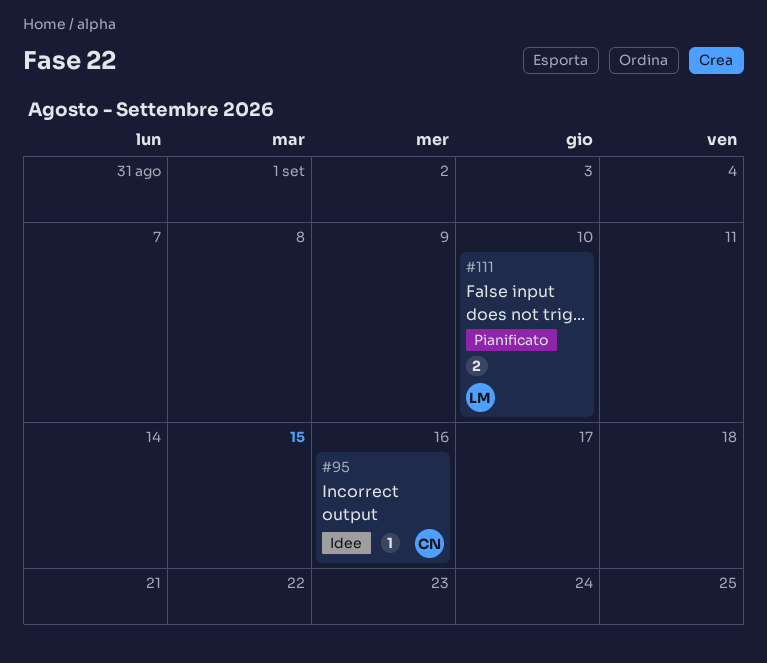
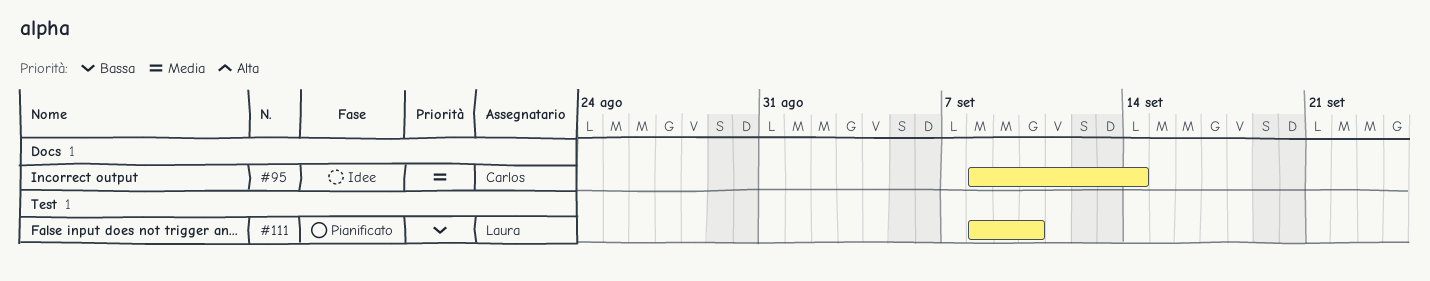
#95, due: Sep 16 -> Sep 14

